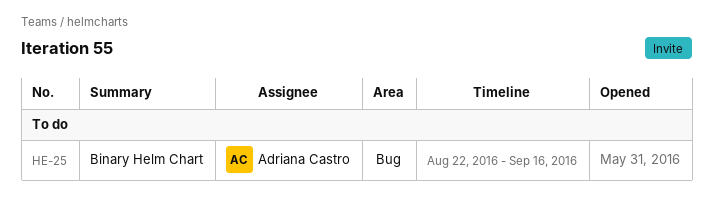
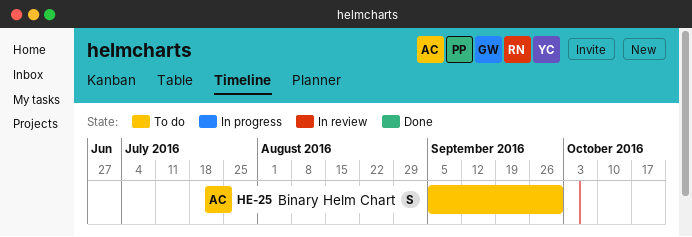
HE-25, start: Aug 22 -> Sep 5
HE-25, due: Sep 16 -> Sep 30

